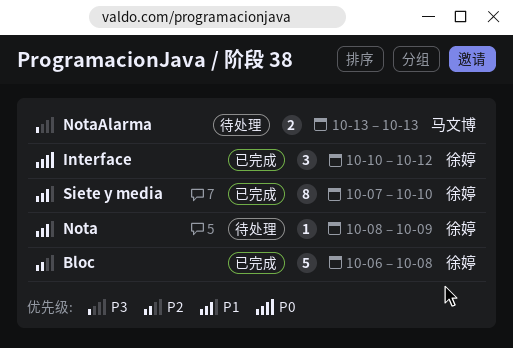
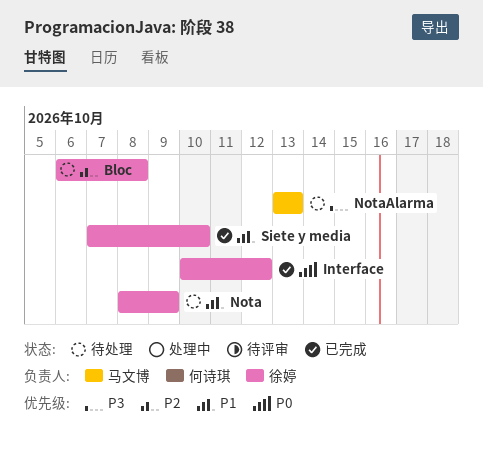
Bloc, status: 已完成 -> 待处理

